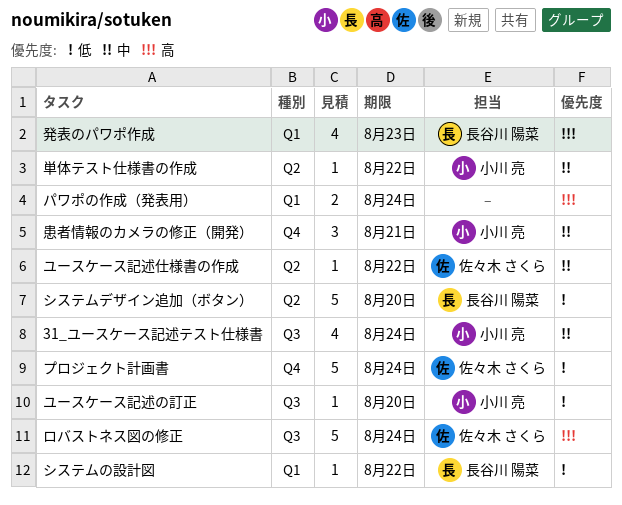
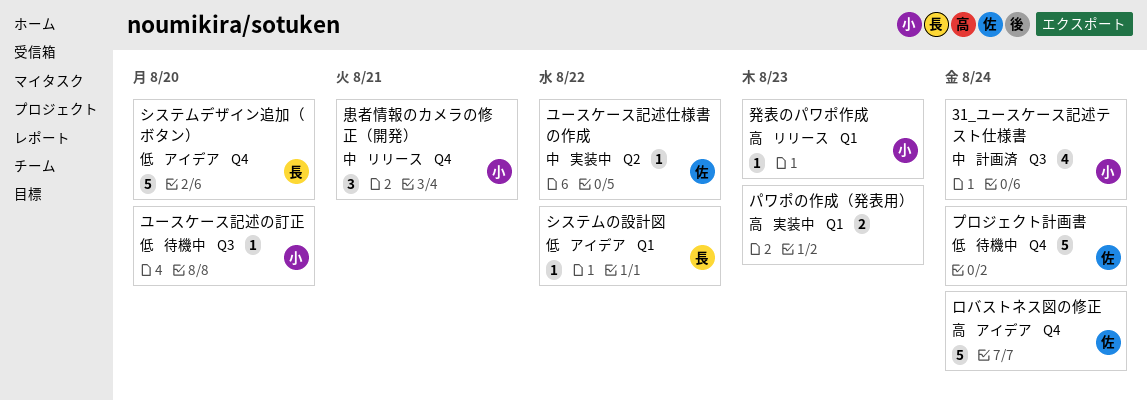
システムデザイン追加（ボタン）, label: Q2 -> Q4
パワポの作成（発表用）, due: Aug 24 -> Aug 23
ロバストネス図の修正, label: Q3 -> Q4
単体テスト仕様書の作成: present -> none
発表のパワポ作成, owner: 長谷川 陽菜 -> 小川 亮
発表のパワポ作成, estimate: 4 -> 1

